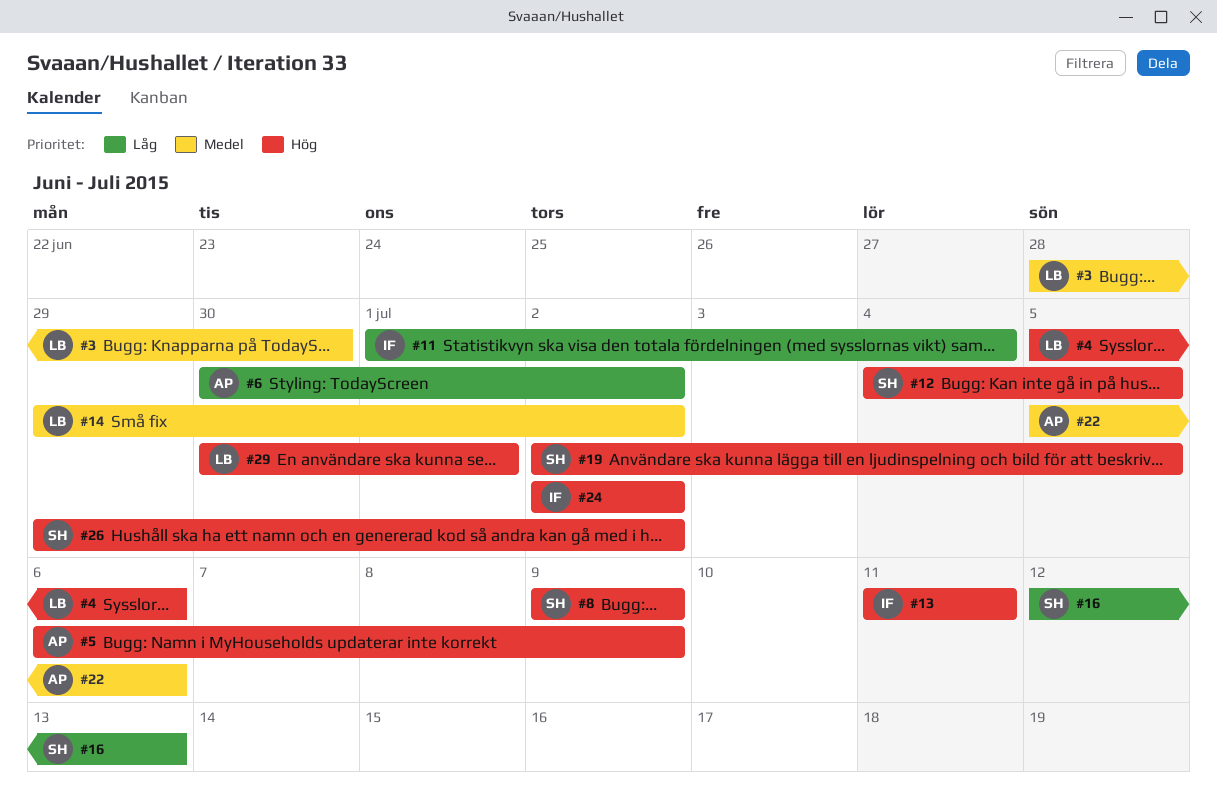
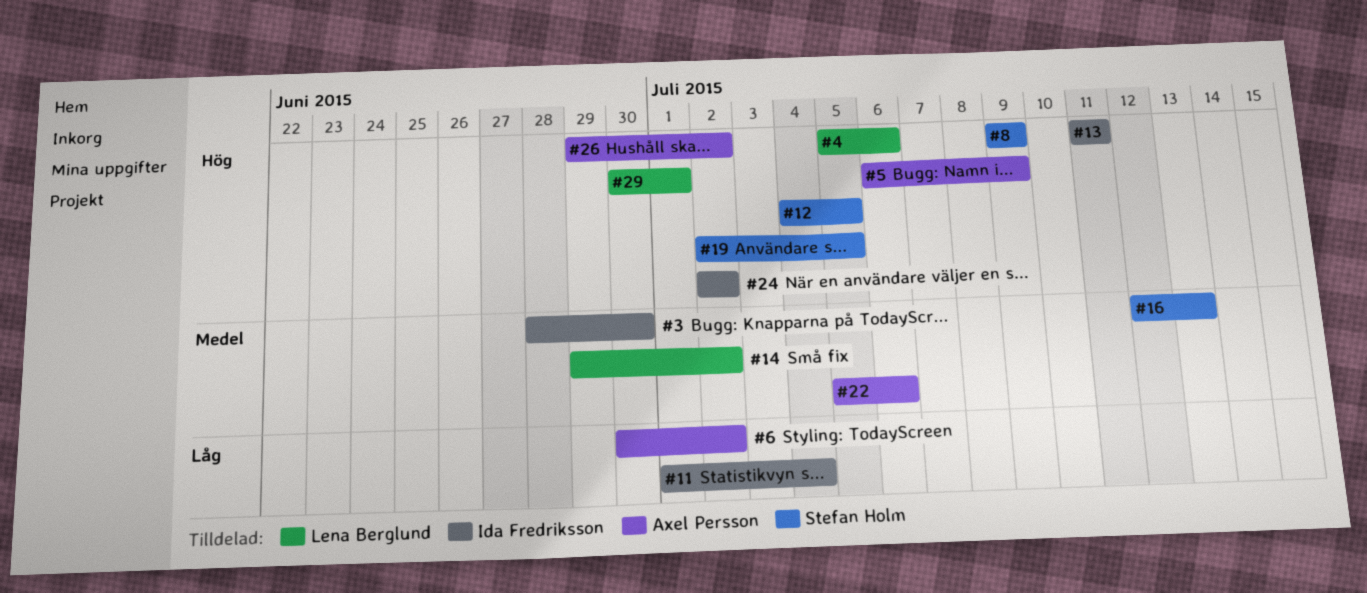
#3, owner: Lena Berglund -> Ida Fredriksson
#16, priority: Låg -> Medel
#26, owner: Stefan Holm -> Axel Persson

